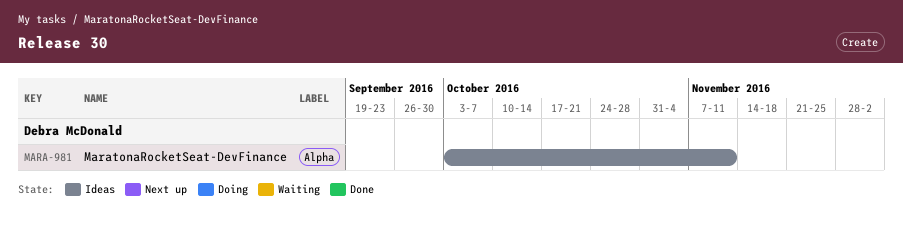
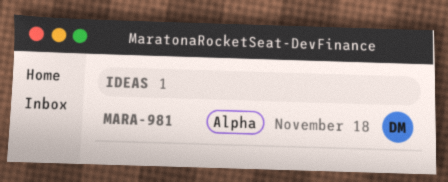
MARA-981, due: Nov 11 -> Nov 18

